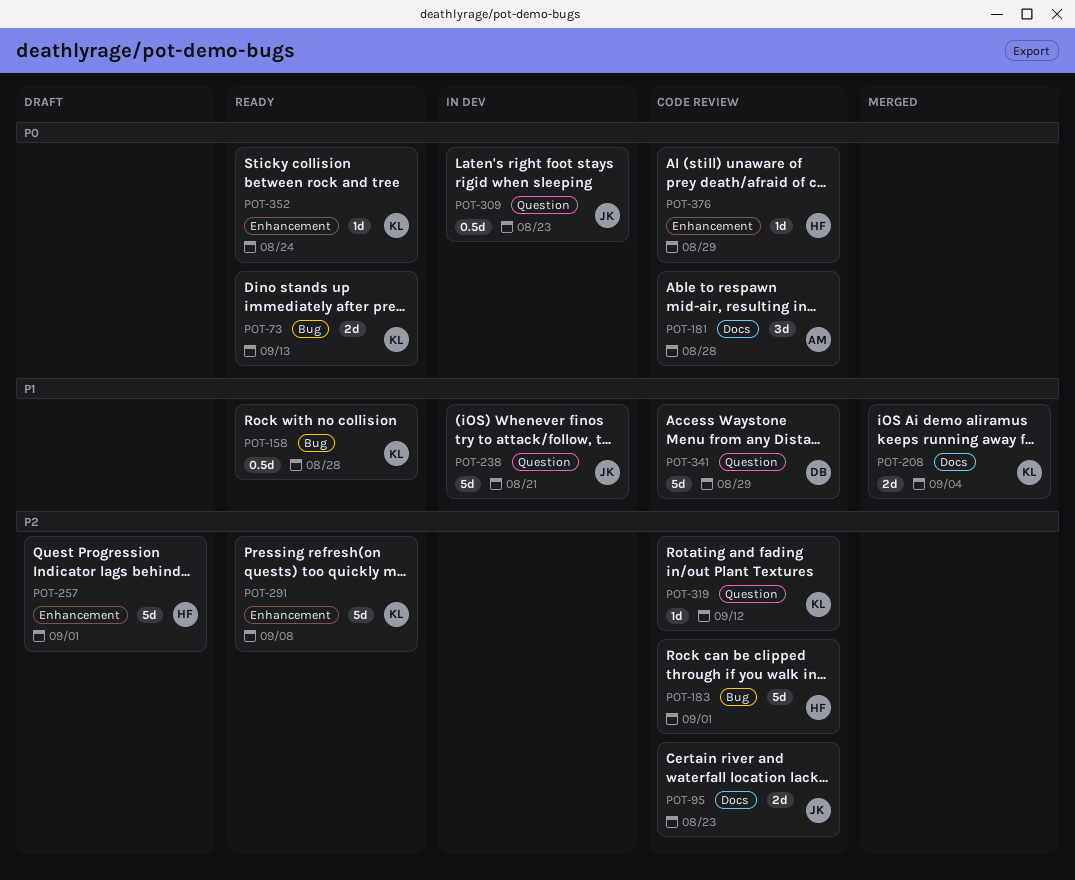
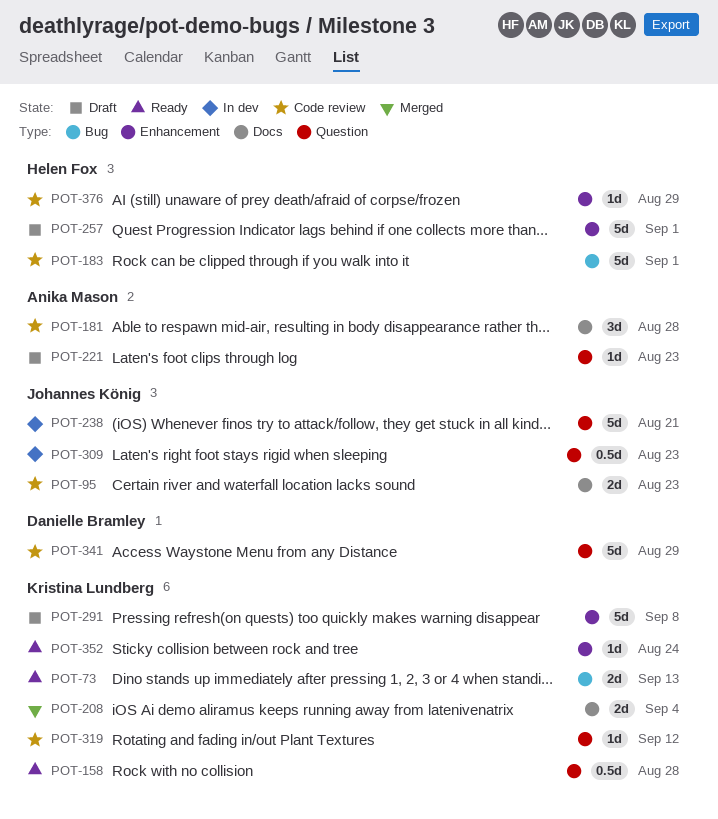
POT-158, label: Bug -> Question
POT-221: none -> present
POT-291, status: Ready -> Draft

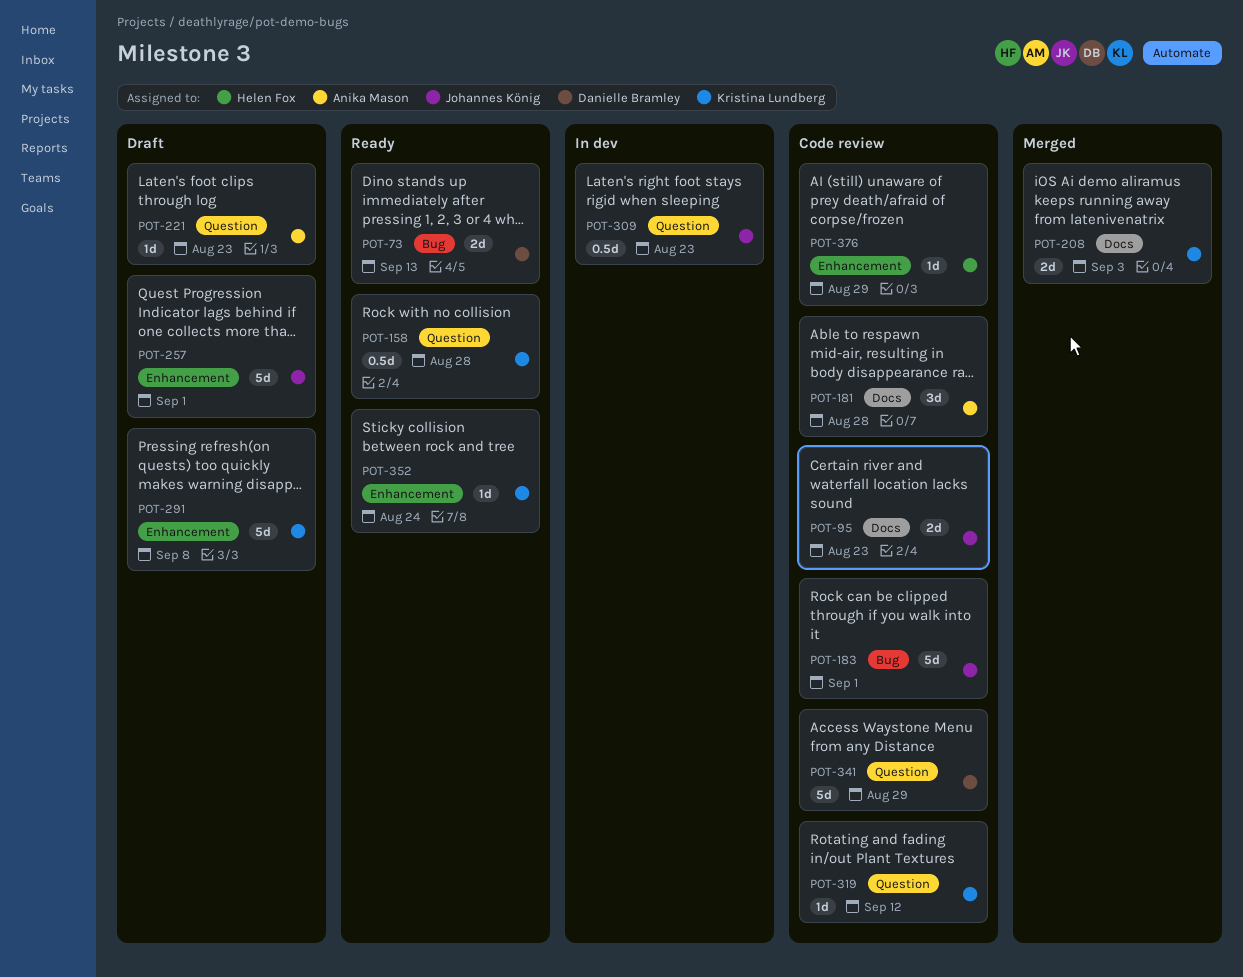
POT-73, owner: Kristina Lundberg -> Danielle Bramley
POT-183, owner: Helen Fox -> Johannes König
POT-208, due: Sep 4 -> Sep 3
POT-238: present -> none
POT-257, owner: Helen Fox -> Johannes König

